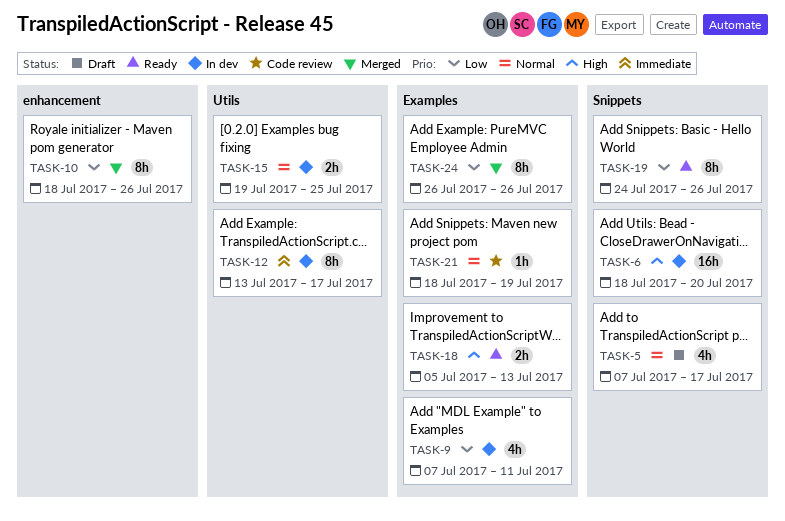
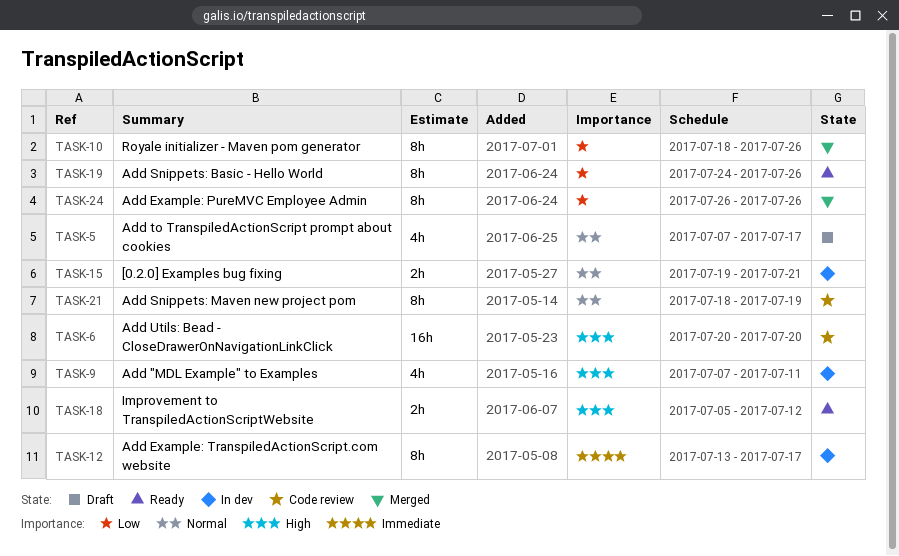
TASK-6, status: In dev -> Code review
TASK-6, start: Jul 18 -> Jul 20
TASK-9, priority: Low -> High
TASK-15, due: Jul 25 -> Jul 21
TASK-18, due: Jul 13 -> Jul 12
TASK-21, estimate: 1h -> 8h

